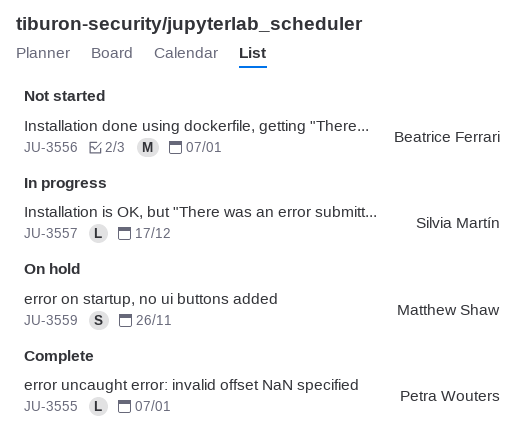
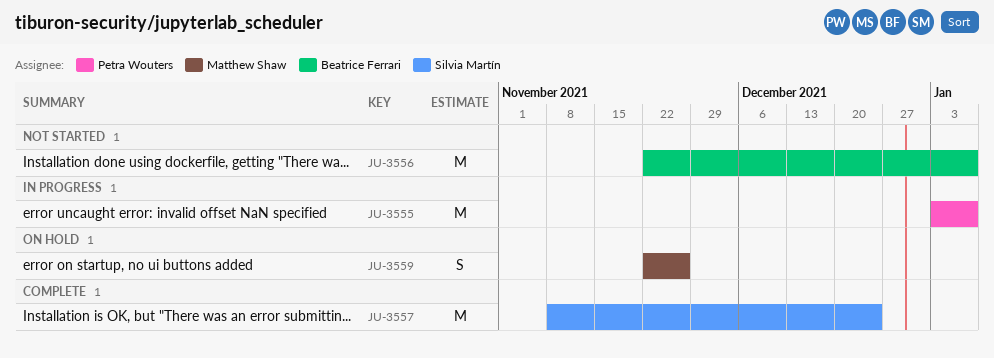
JU-3555, status: Complete -> In progress
JU-3555, estimate: L -> M
JU-3557, status: In progress -> Complete
JU-3557, estimate: L -> M
JU-3557, due: Dec 17 -> Dec 24

